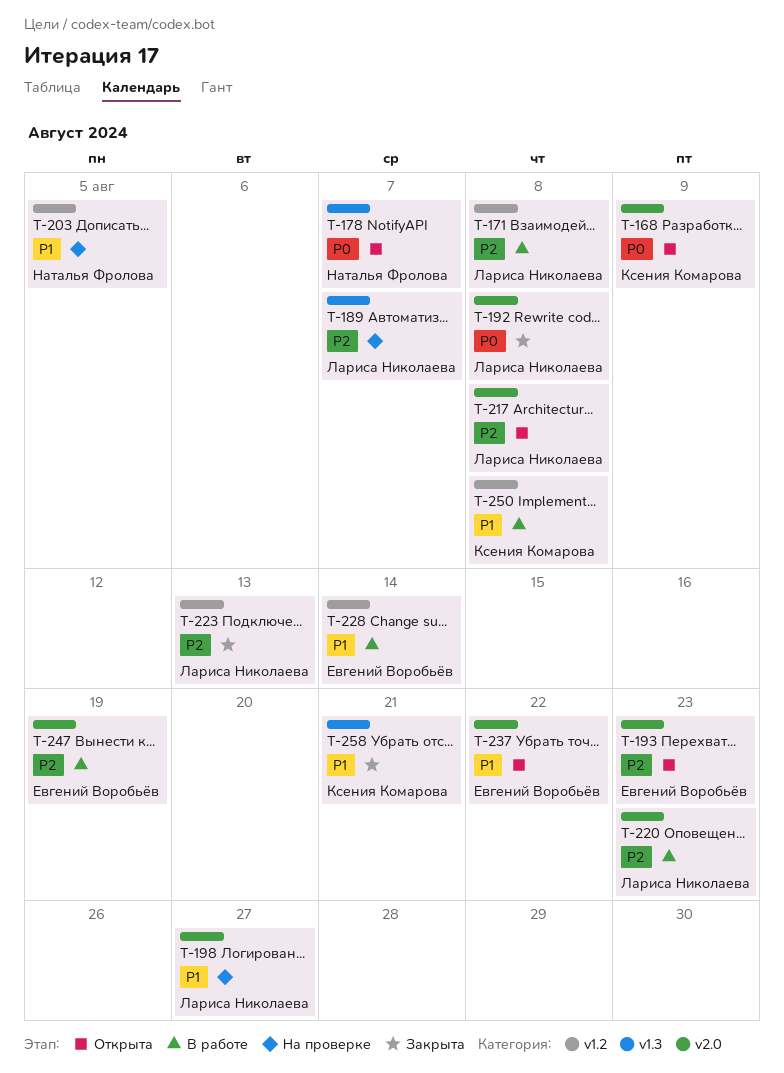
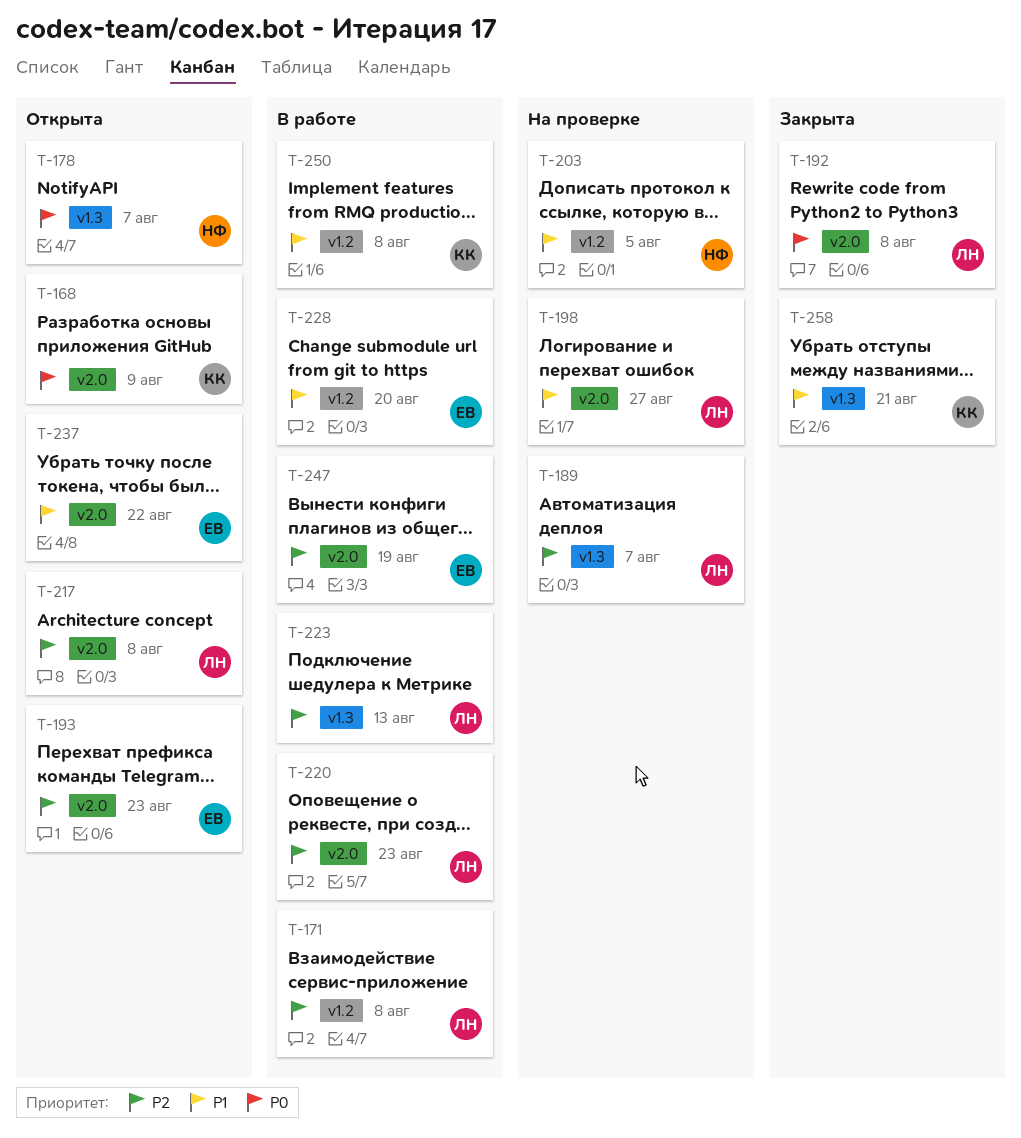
T-223, status: Закрыта -> В работе
T-223, label: v1.2 -> v1.3
T-228, due: Aug 14 -> Aug 20

